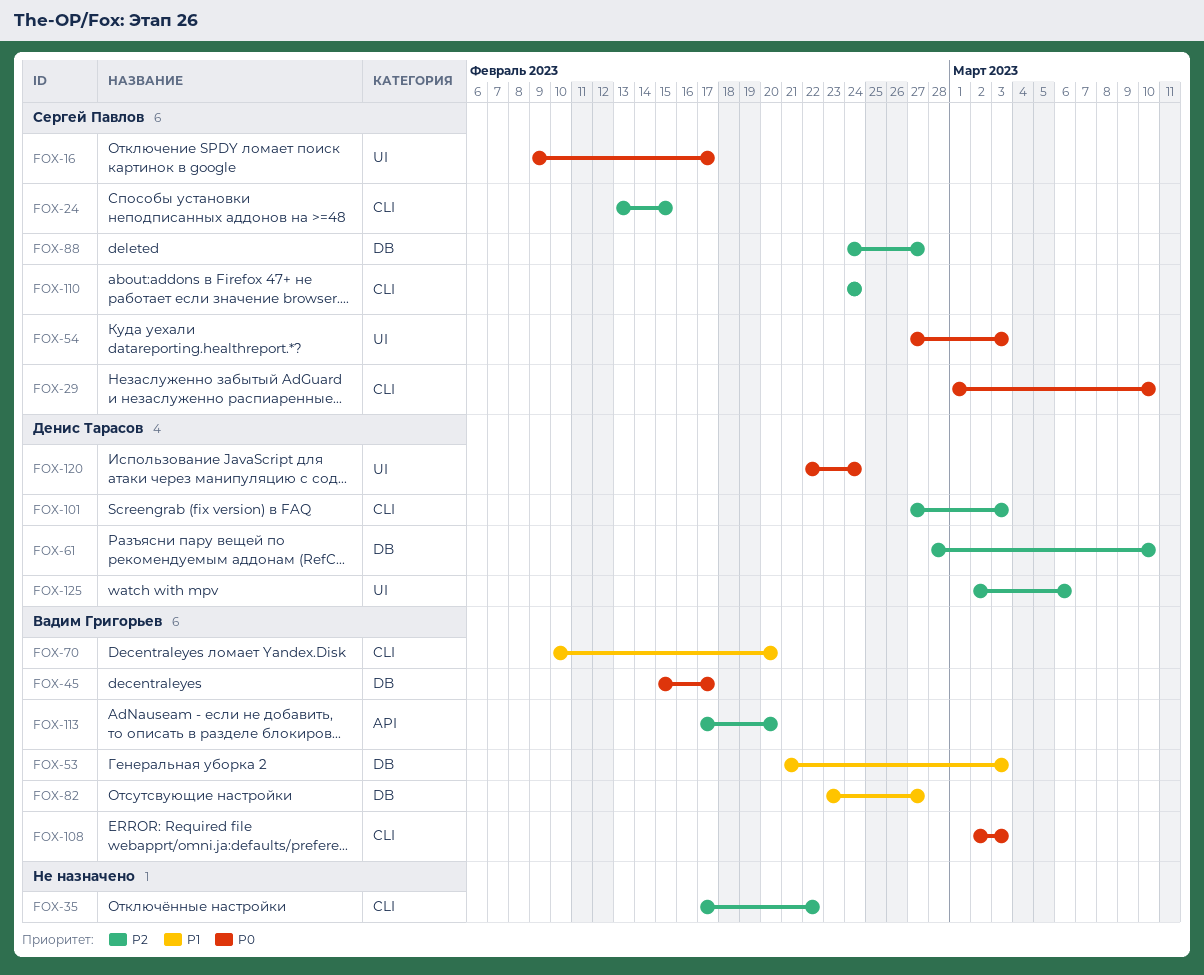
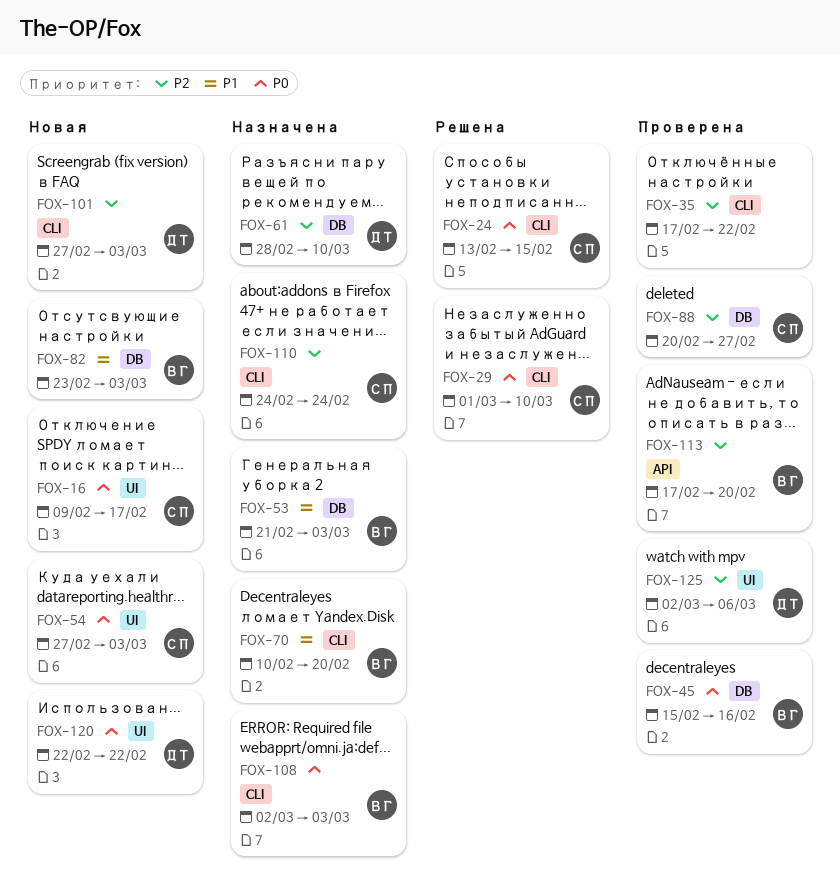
FOX-24, priority: P2 -> P0
FOX-45, due: Feb 17 -> Feb 16
FOX-82, due: Feb 27 -> Mar 3
FOX-88, start: Feb 24 -> Feb 20
FOX-120, due: Feb 24 -> Feb 22

